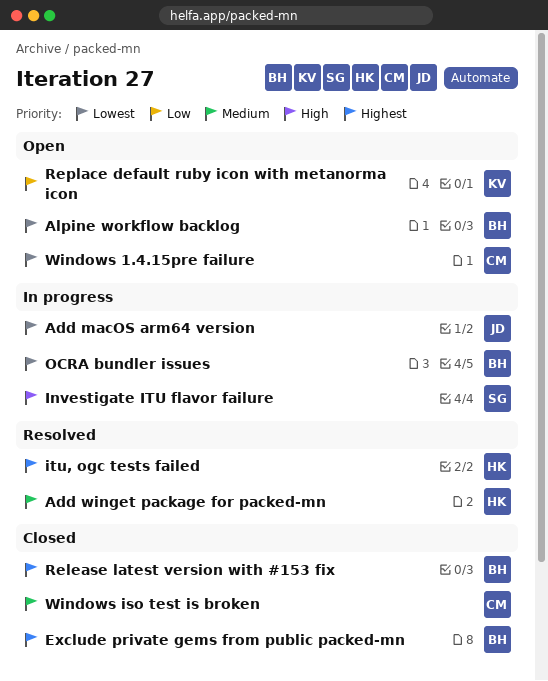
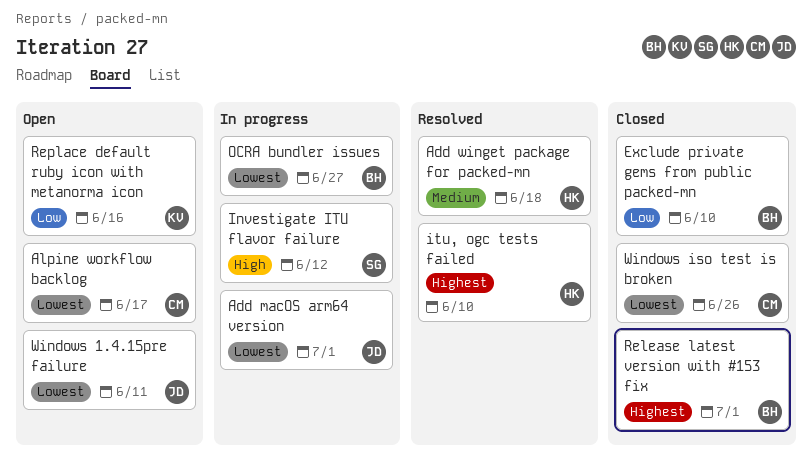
Alpine workflow backlog, owner: BH -> CM
Exclude private gems from public packed-mn, priority: Highest -> Low
Windows 1.4.15pre failure, owner: CM -> JD
Windows iso test is broken, priority: Medium -> Lowest

